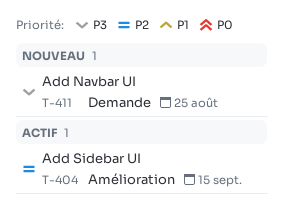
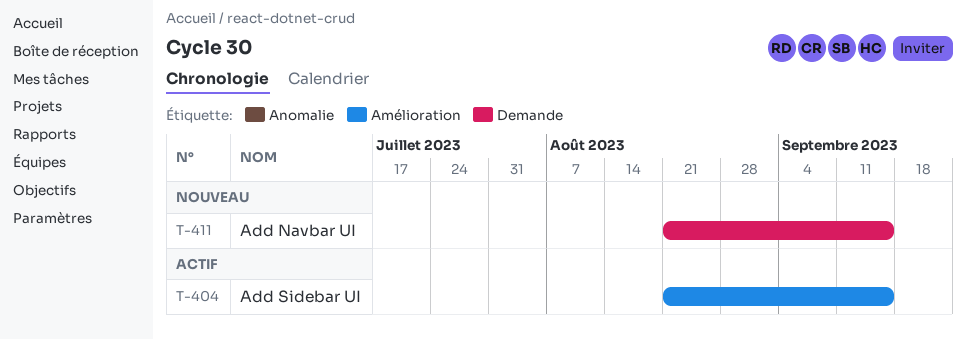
T-411, due: Aug 25 -> Sep 15

